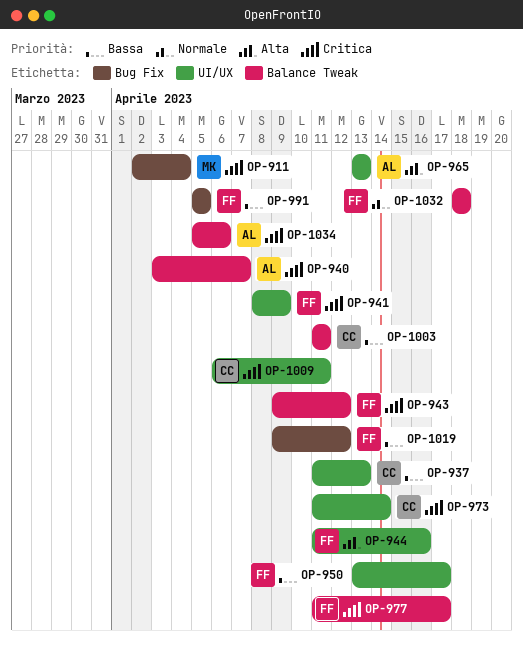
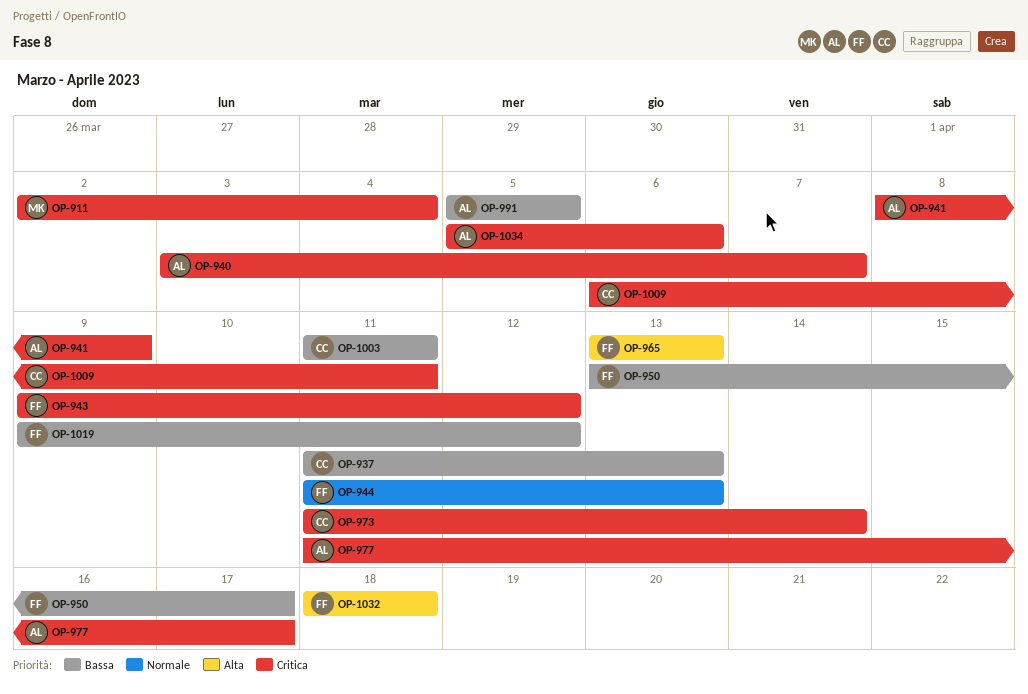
OP-941, owner: FF -> AL
OP-944, priority: Alta -> Normale
OP-944, due: Apr 16 -> Apr 13
OP-965, owner: AL -> FF
OP-977, owner: FF -> AL
OP-991, owner: FF -> AL
OP-1032, priority: Normale -> Alta

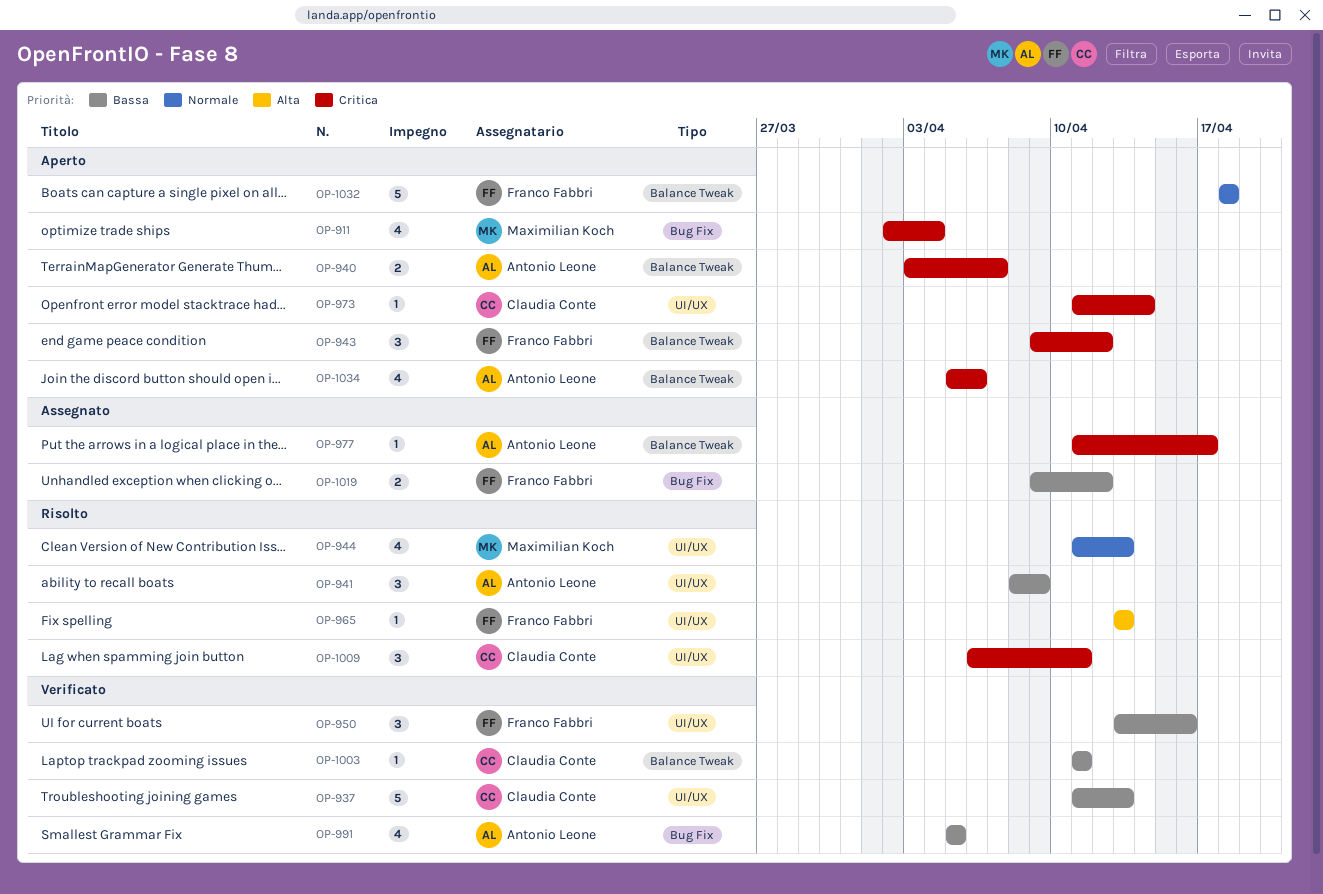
OP-941, priority: Critica -> Bassa
OP-944, owner: Franco Fabbri -> Maximilian Koch
OP-950, due: Apr 17 -> Apr 16
OP-1032, priority: Alta -> Normale

